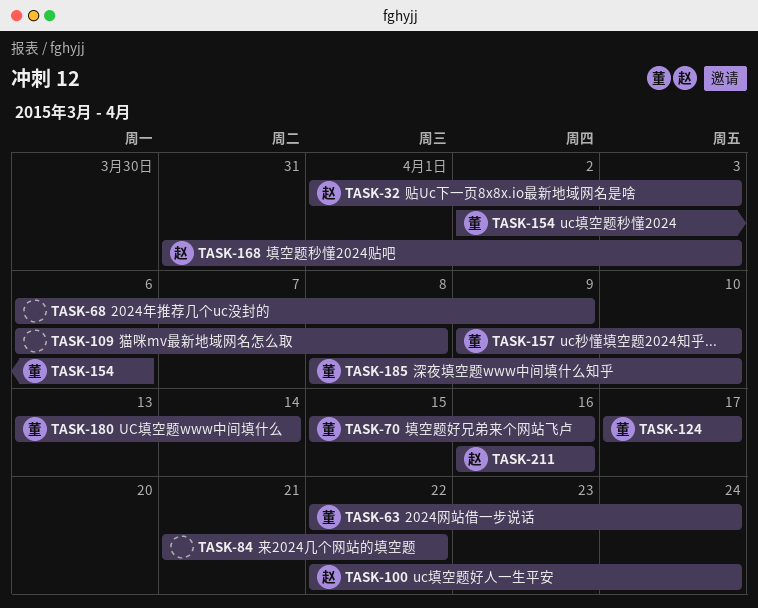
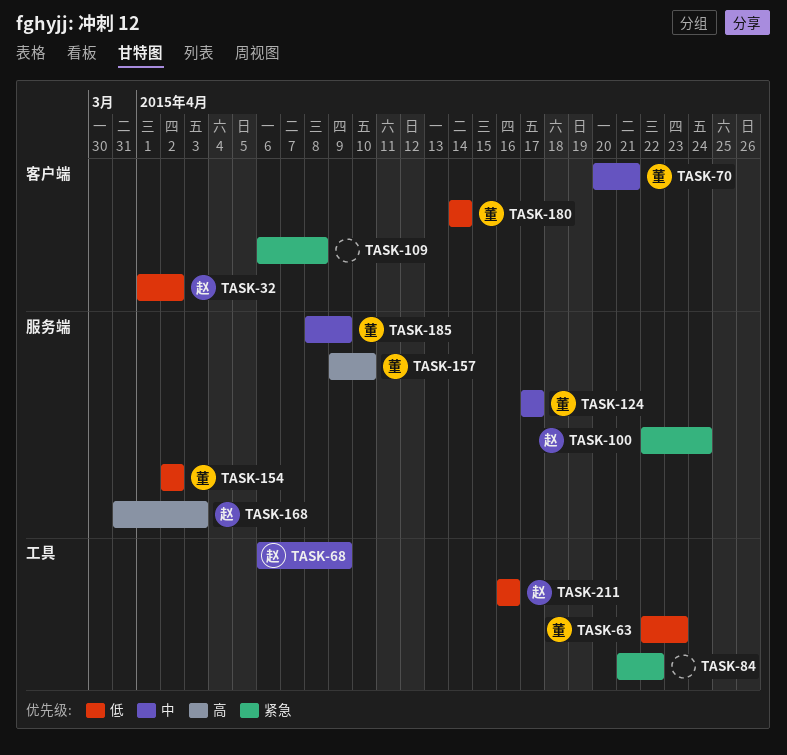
TASK-32, due: Apr 3 -> Apr 2
TASK-63, due: Apr 24 -> Apr 23
TASK-68, owner: none -> 赵
TASK-70, start: Apr 15 -> Apr 20
TASK-70, due: Apr 16 -> Apr 21
TASK-154, due: Apr 6 -> Apr 2
TASK-180, start: Apr 13 -> Apr 14
TASK-185, due: Apr 10 -> Apr 9

